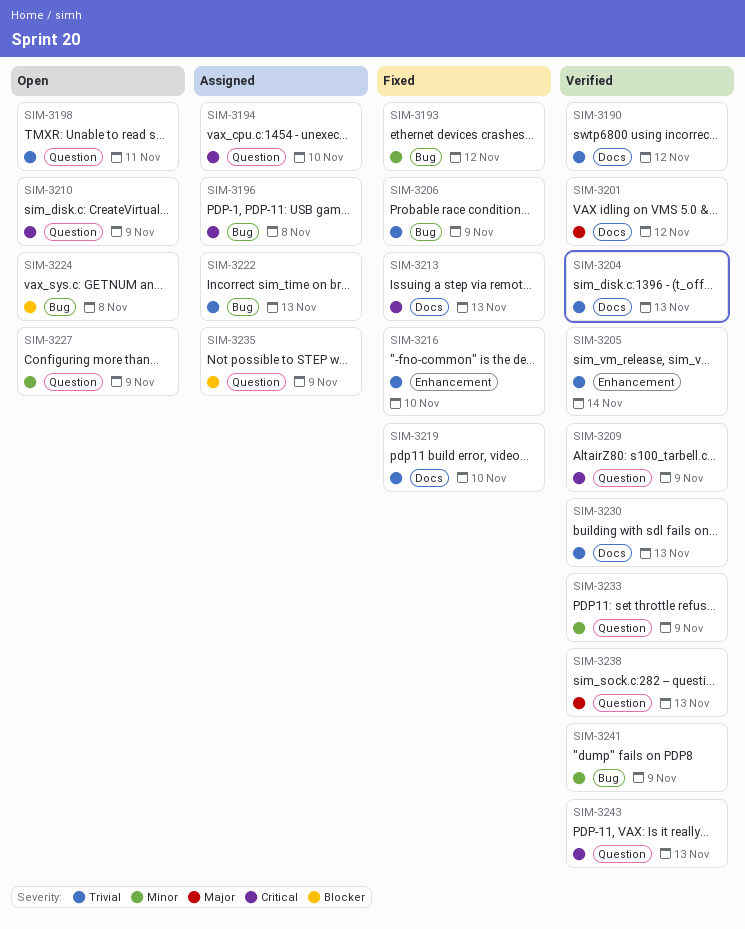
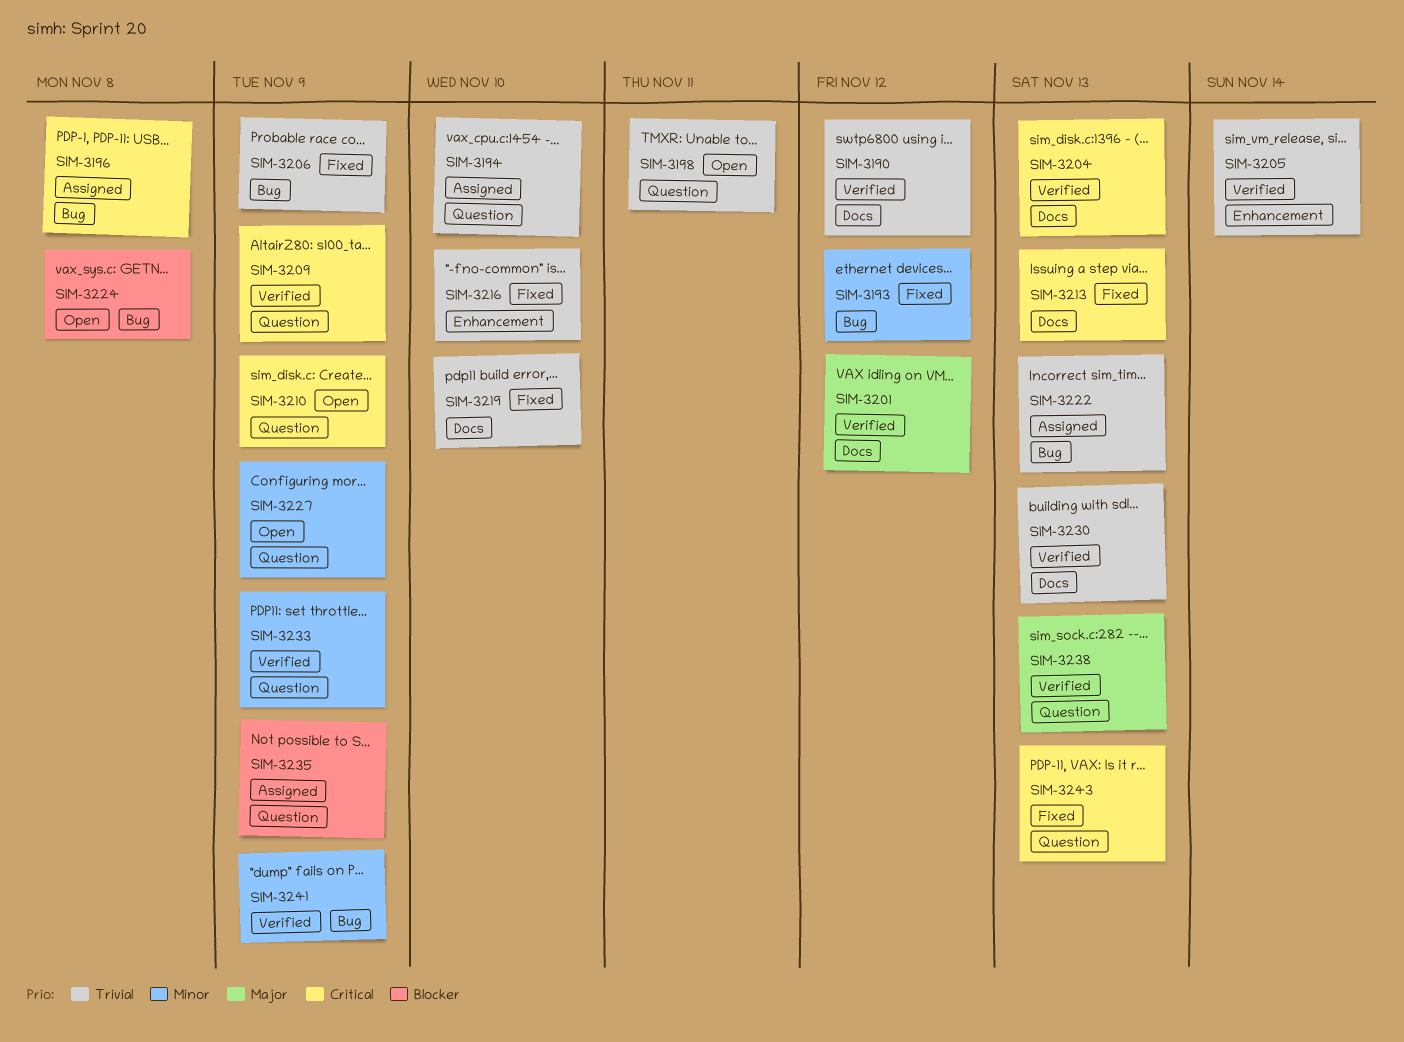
SIM-3194, priority: Critical -> Trivial
SIM-3204, priority: Trivial -> Critical
SIM-3243, status: Verified -> Fixed

